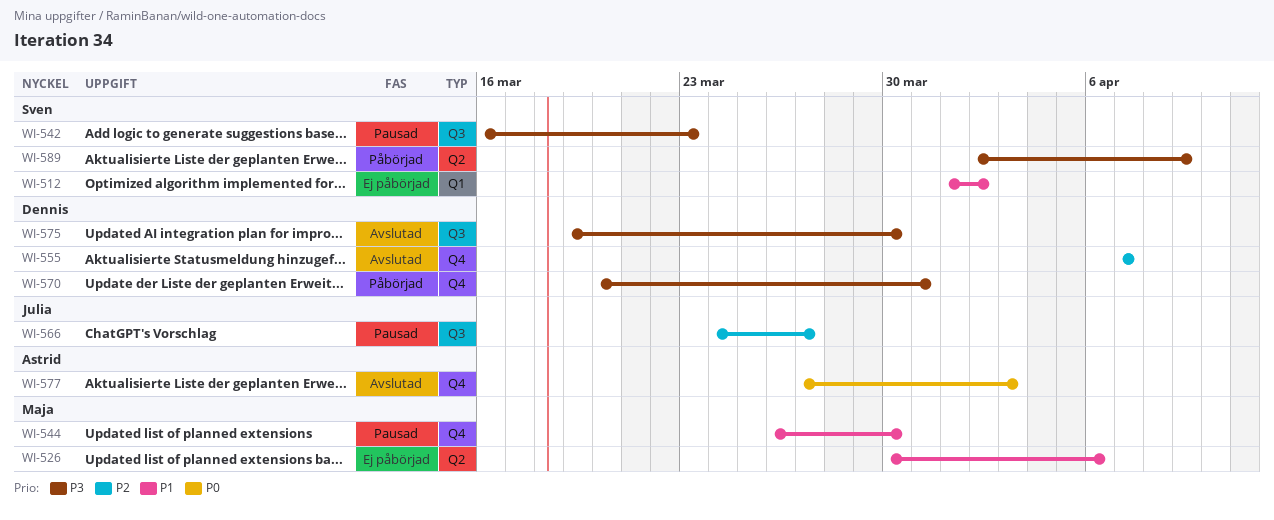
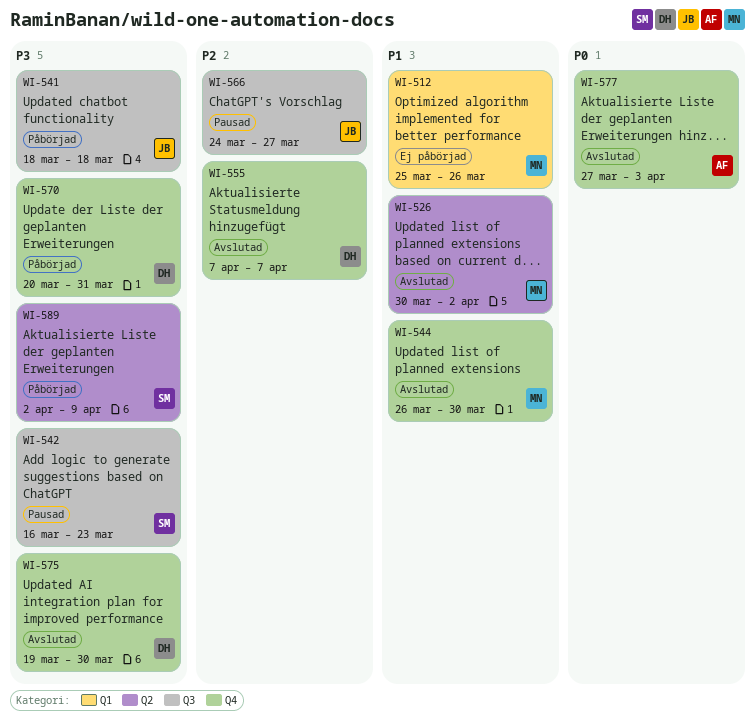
WI-512, owner: Sven -> Maja
WI-512, start: Apr 1 -> Mar 25
WI-512, due: Apr 2 -> Mar 26
WI-526, status: Ej påbörjad -> Avslutad
WI-526, due: Apr 6 -> Apr 2
WI-541: none -> present
WI-544, status: Pausad -> Avslutad
WI-575, label: Q3 -> Q4

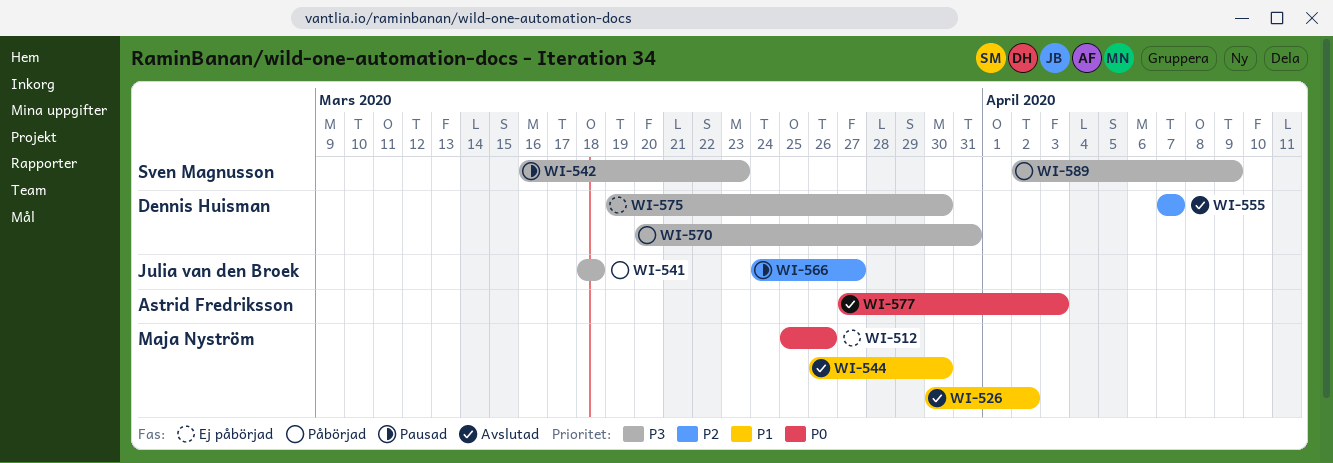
WI-512, priority: P1 -> P0
WI-575, status: Avslutad -> Ej påbörjad

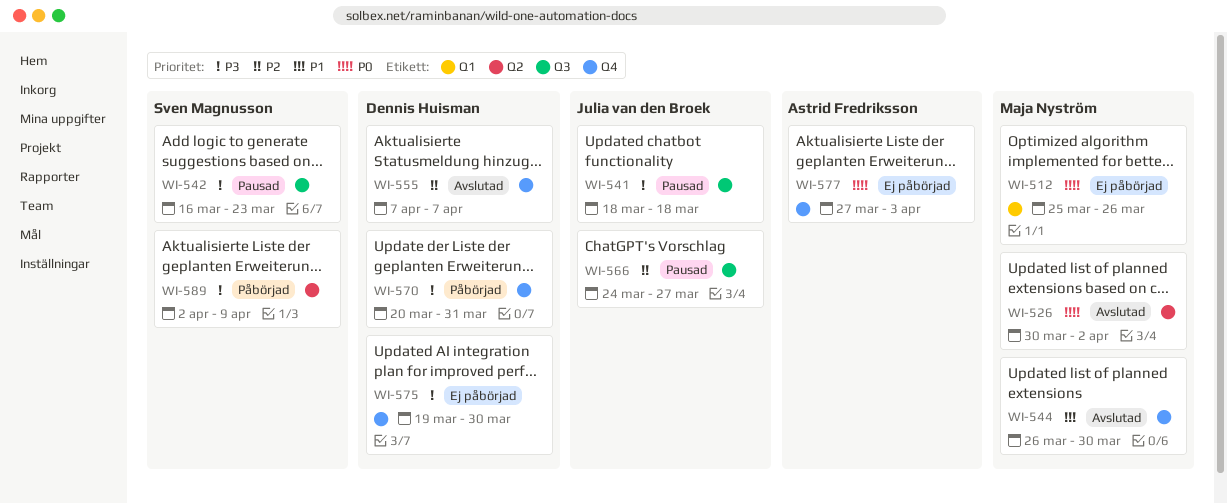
WI-526, priority: P1 -> P0
WI-541, status: Påbörjad -> Pausad
WI-577, status: Avslutad -> Ej påbörjad

